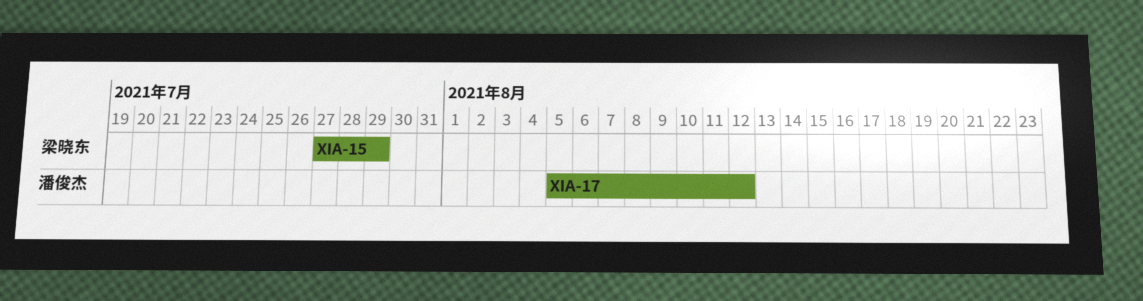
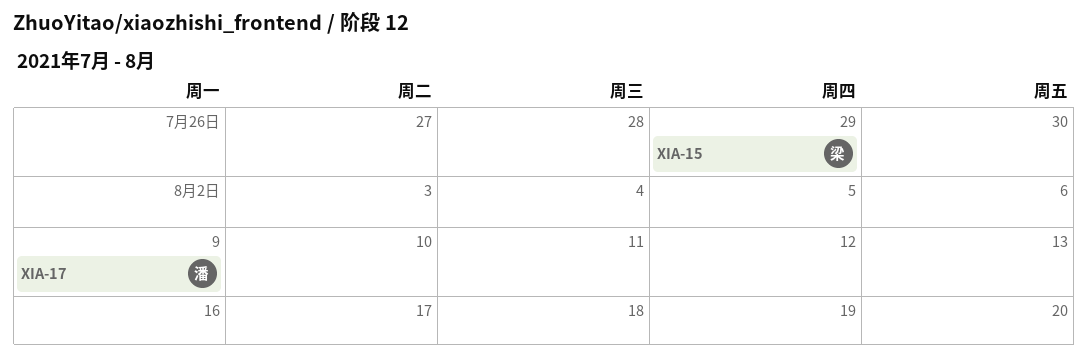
XIA-17, due: Aug 12 -> Aug 9

